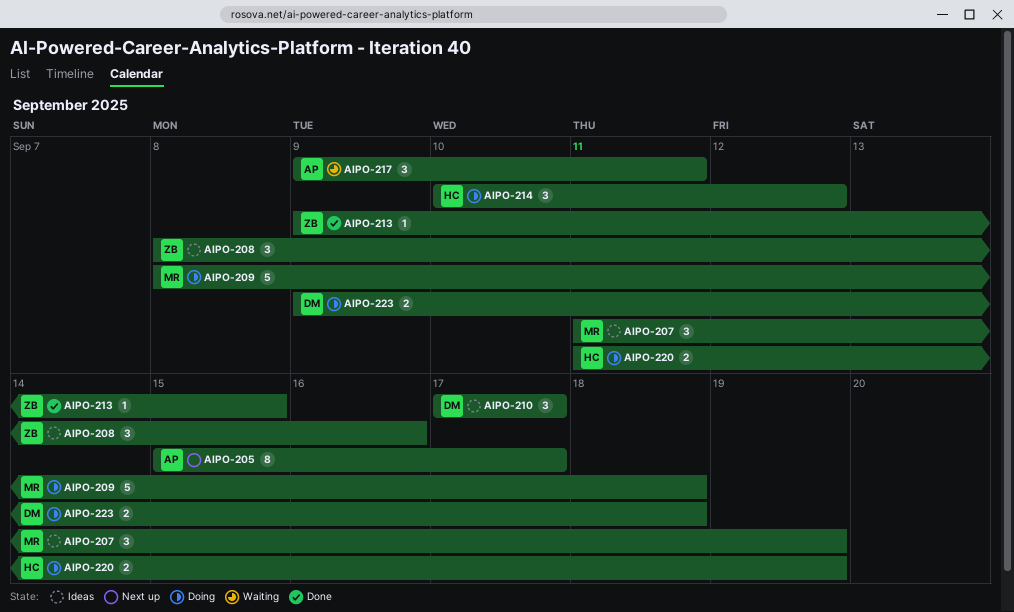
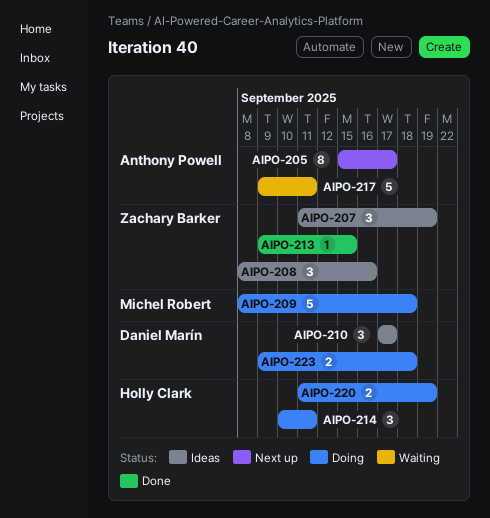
AIPO-207, owner: Michel Robert -> Zachary Barker
AIPO-214, due: Sep 12 -> Sep 11
AIPO-217, estimate: 3 -> 5

